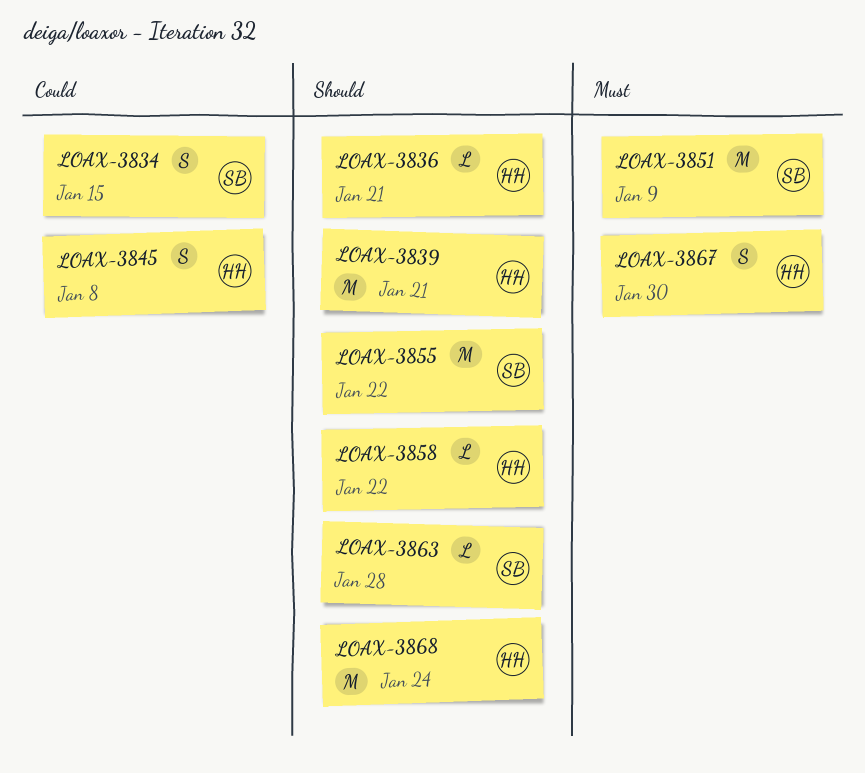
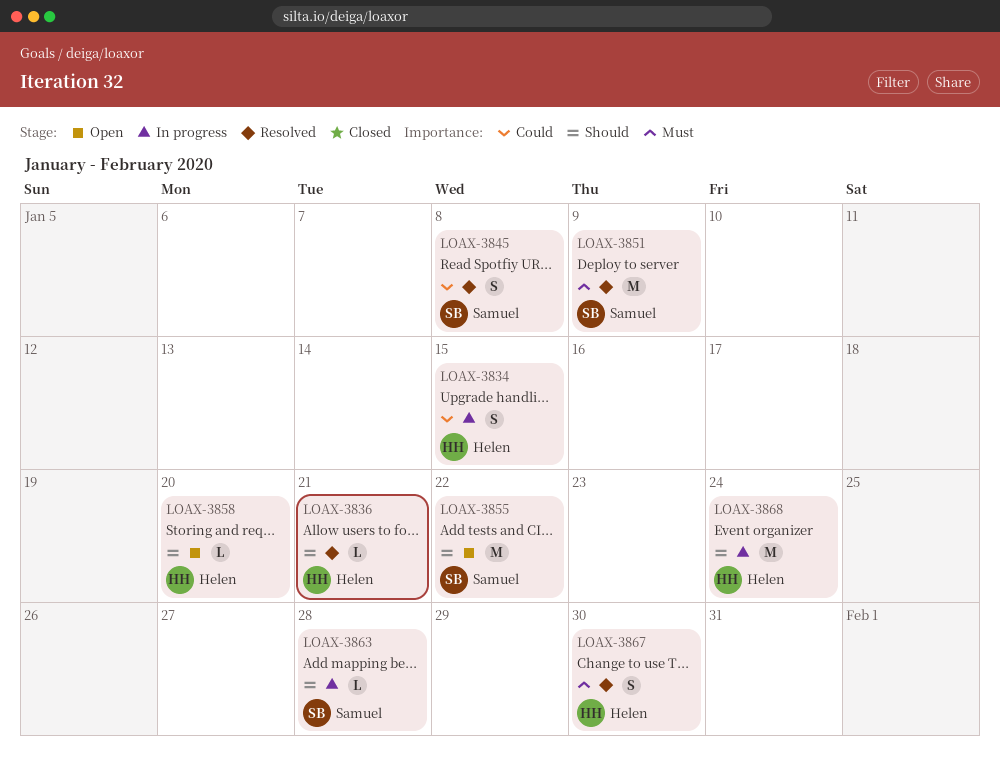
LOAX-3834, owner: Samuel -> Helen
LOAX-3839: present -> none
LOAX-3845, owner: Helen -> Samuel
LOAX-3858, due: Jan 22 -> Jan 20

